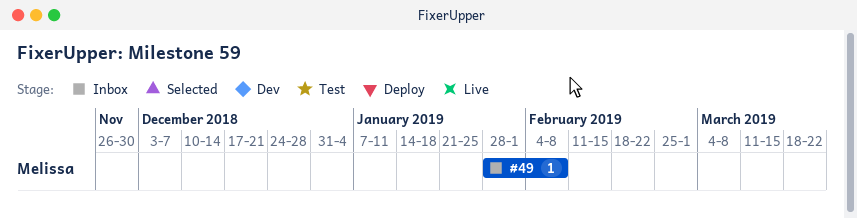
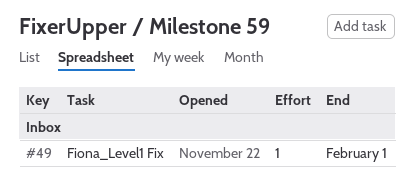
#49, due: Feb 8 -> Feb 1

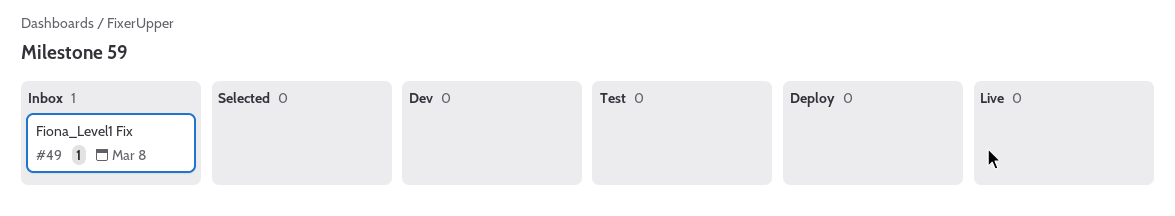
#49, due: Feb 1 -> Mar 8

